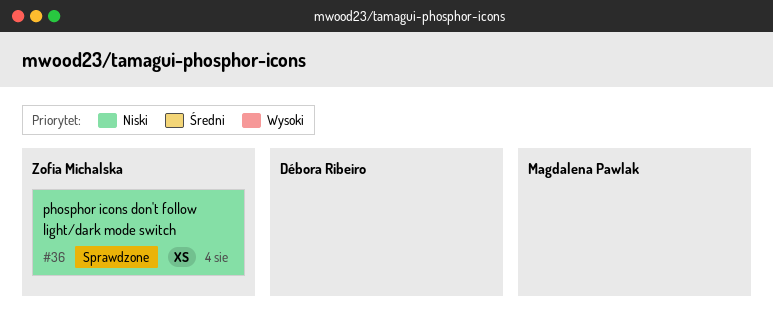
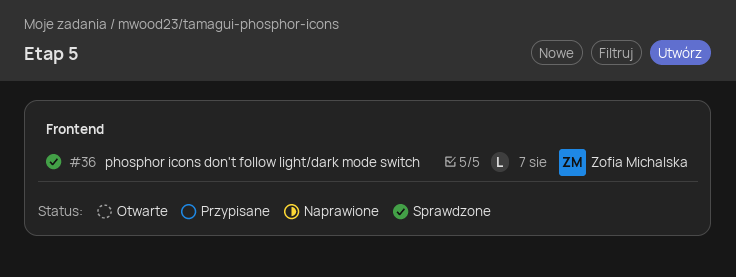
#36, estimate: XS -> L
#36, due: Aug 4 -> Aug 7

